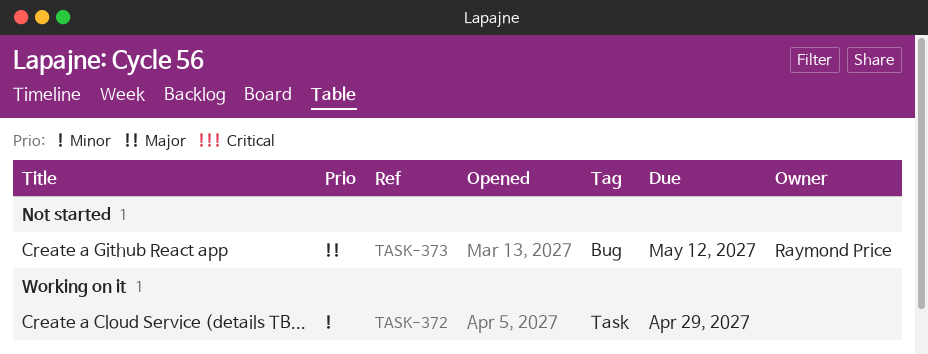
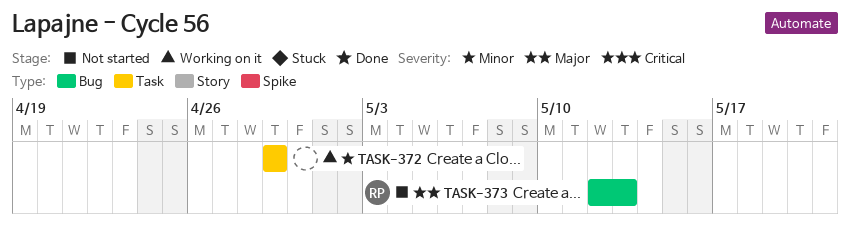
TASK-373, due: May 12 -> May 13

